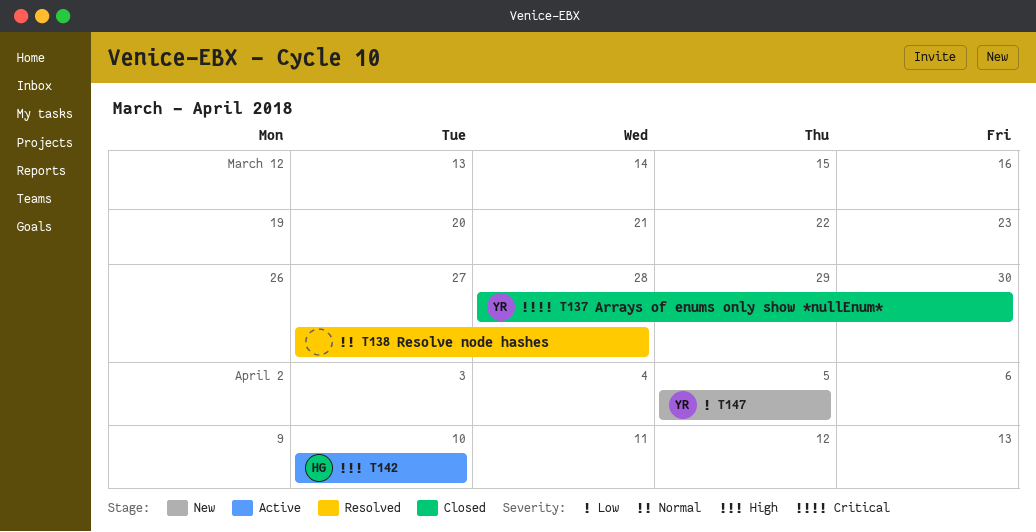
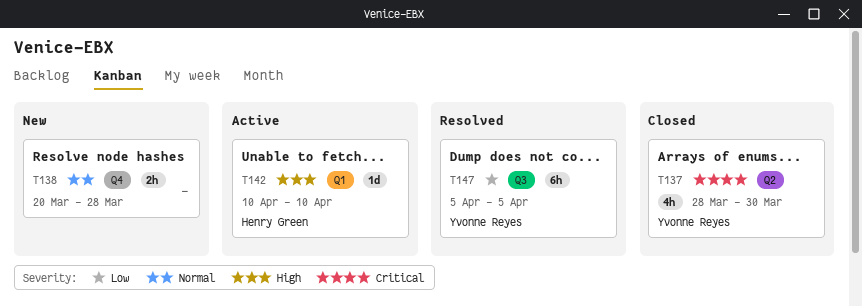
T138, status: Resolved -> New
T138, start: Mar 27 -> Mar 20
T147, status: New -> Resolved

